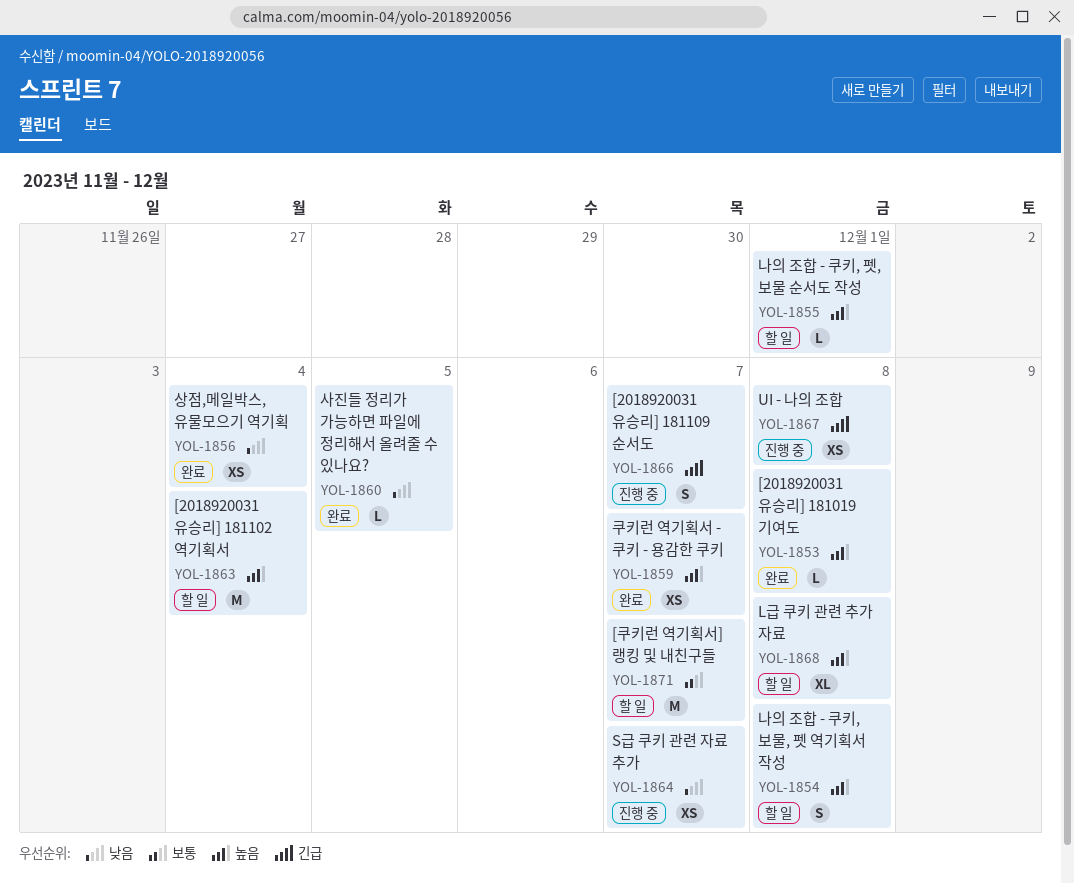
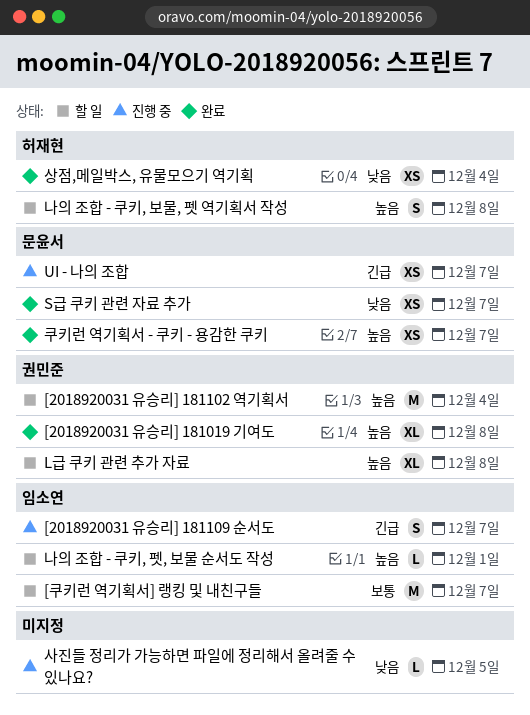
[2018920031 유승리] 181019 기여도, estimate: L -> XL
S급 쿠키 관련 자료 추가, status: 진행 중 -> 완료
UI - 나의 조합, due: Dec 8 -> Dec 7
사진들 정리가 가능하면 파일에 정리해서 올려줄 수 있나요?, status: 완료 -> 진행 중

